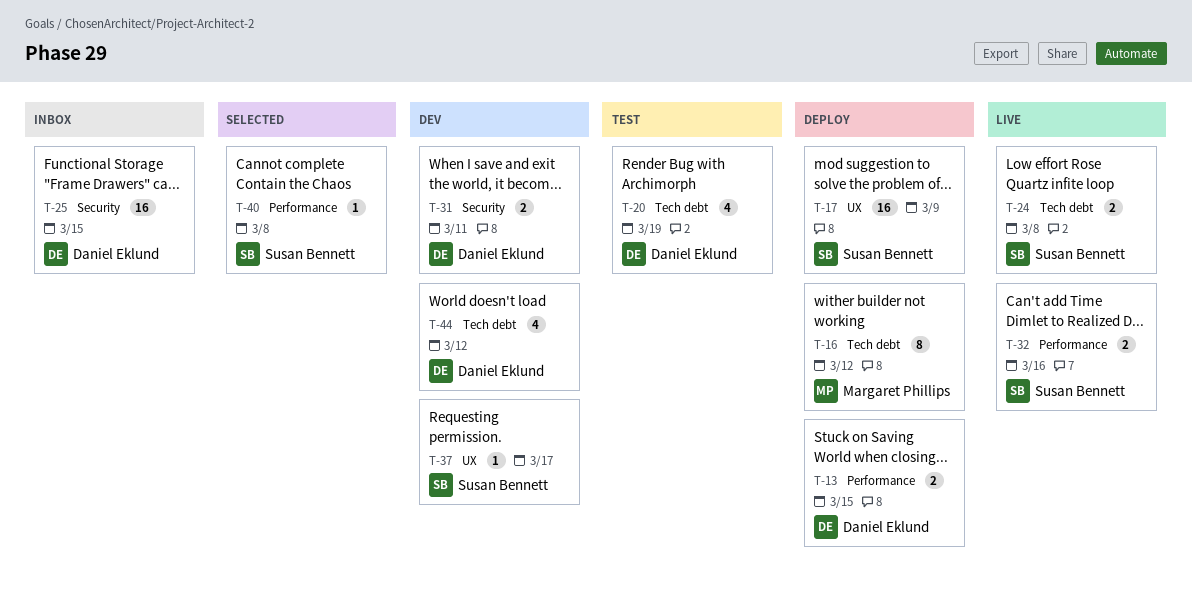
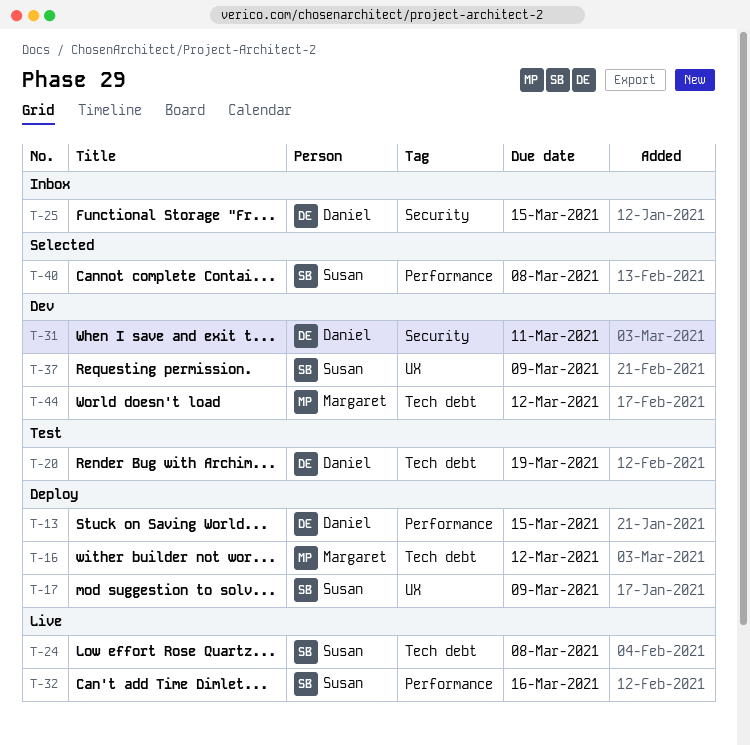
T-37, due: Mar 17 -> Mar 9
T-44, owner: Daniel Eklund -> Margaret Phillips

